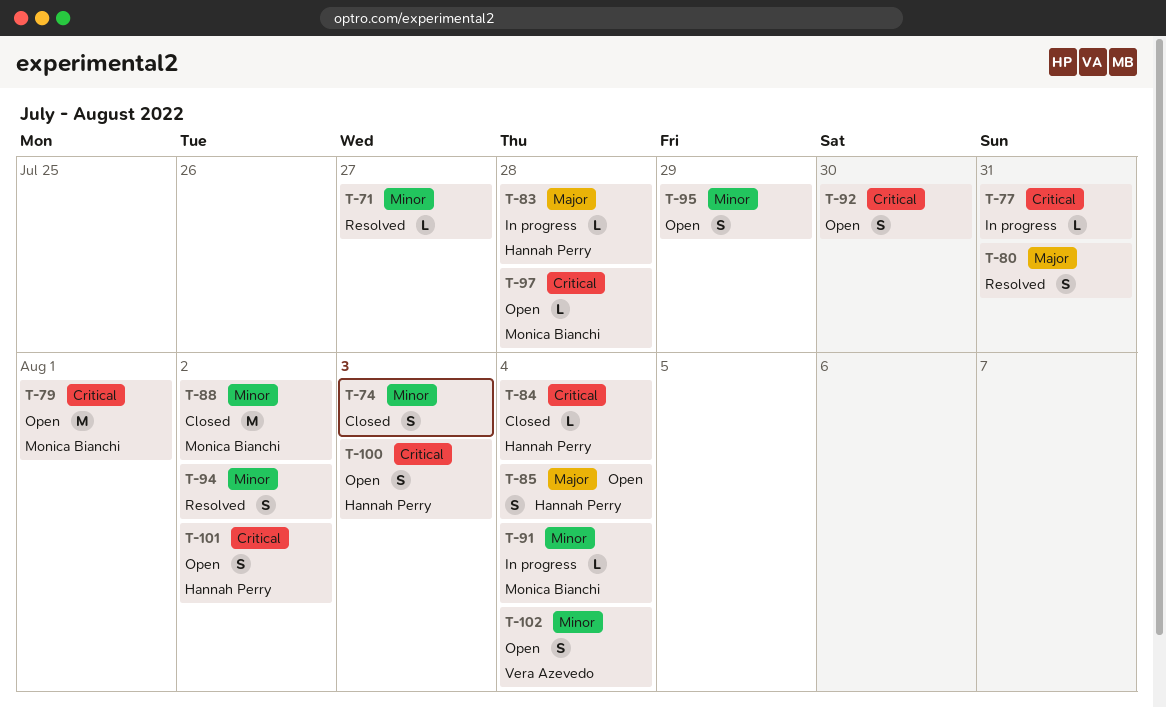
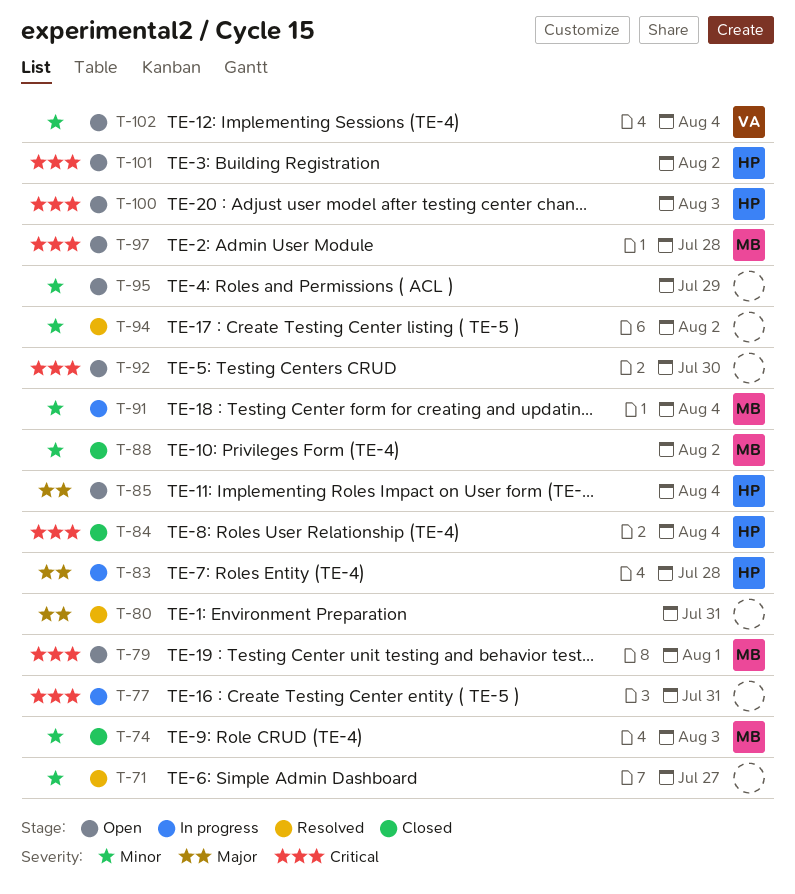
T-74, owner: none -> Monica Bianchi

